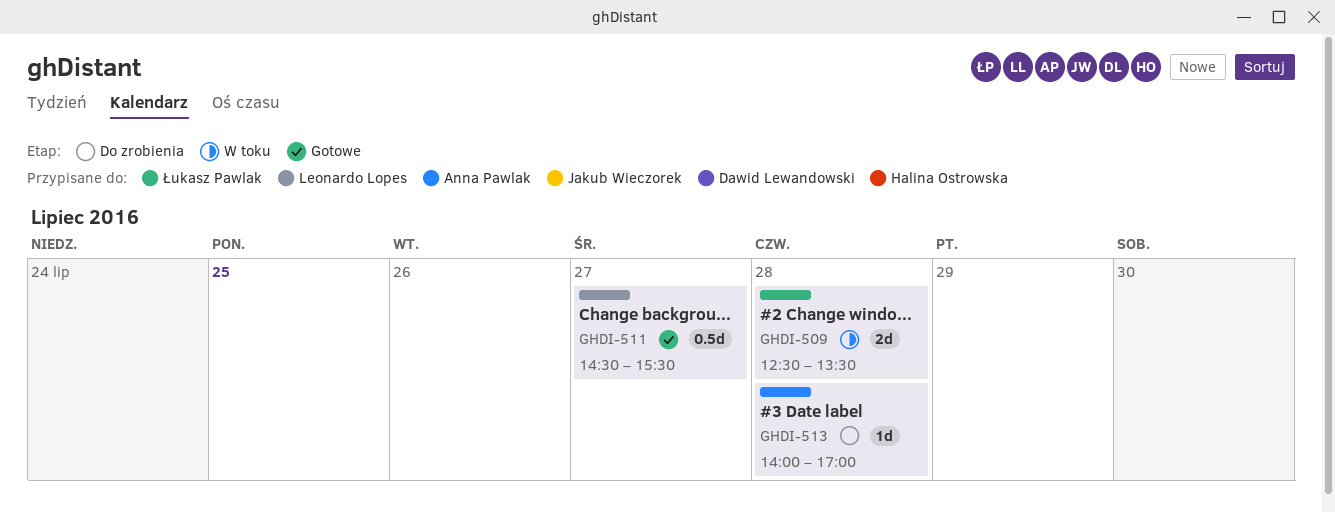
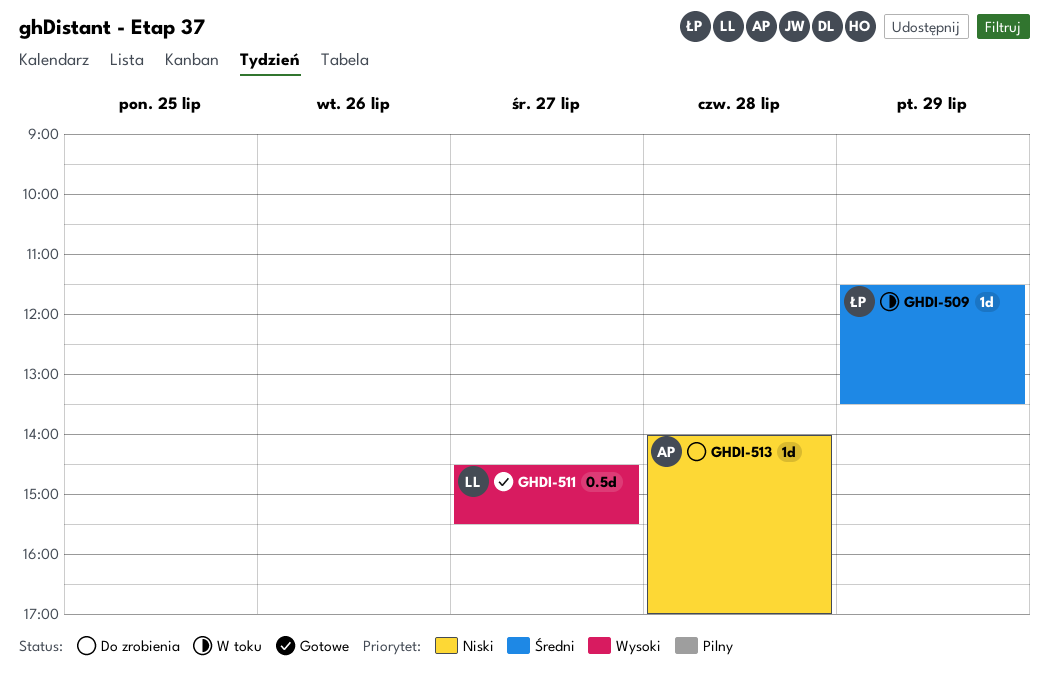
GHDI-509, estimate: 2d -> 1d
GHDI-509, day: Jul 28 -> Jul 29
GHDI-509, begins: 12:30 -> 11:30

